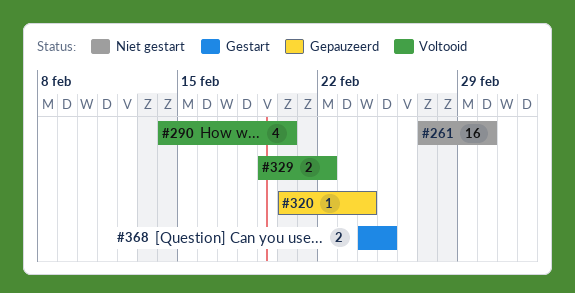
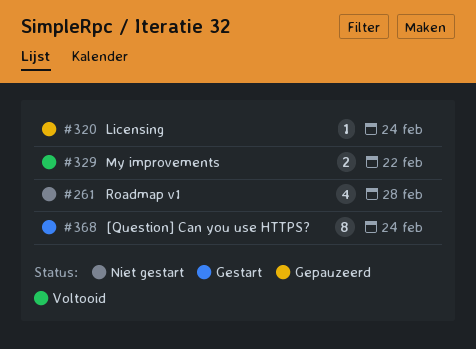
#261, estimate: 16 -> 4
#261, due: Mar 1 -> Feb 28
#290: present -> none
#368, estimate: 2 -> 8
#368, due: Feb 25 -> Feb 24

